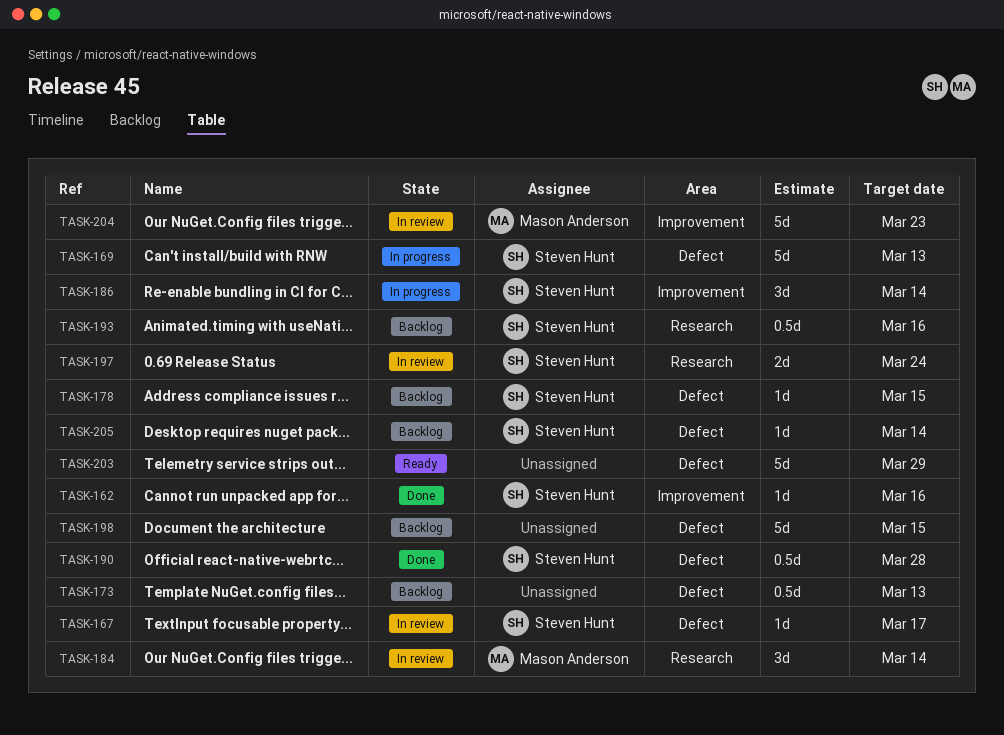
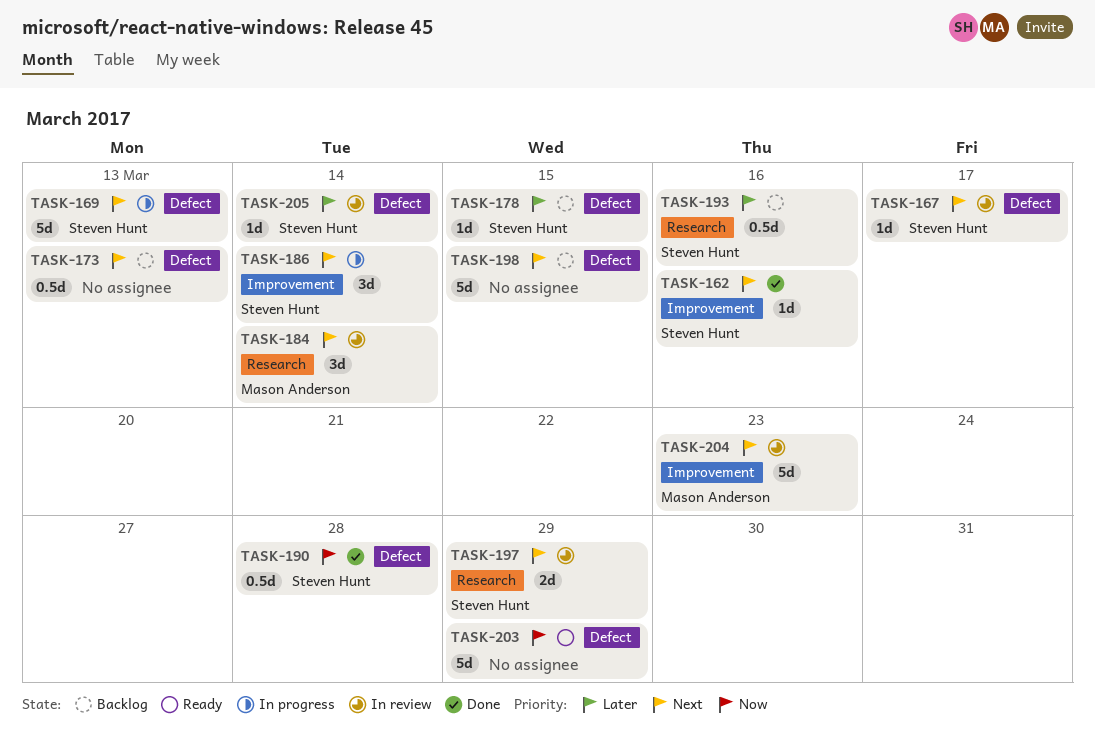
TASK-197, due: Mar 24 -> Mar 29
TASK-205, status: Backlog -> In review

